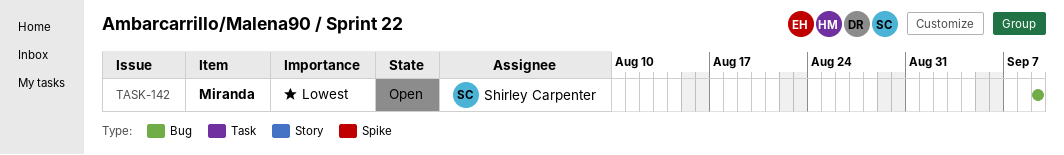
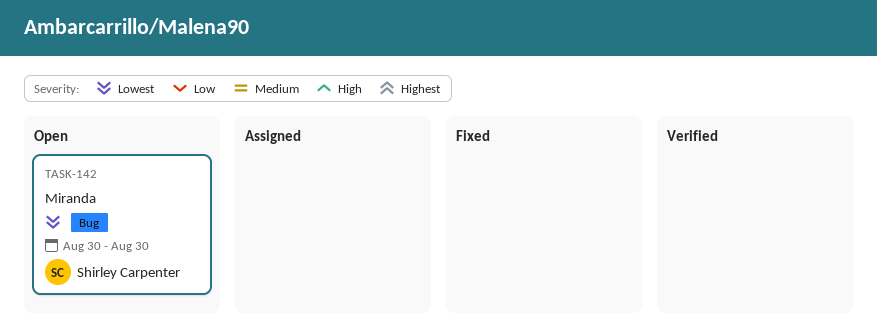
TASK-142, start: Sep 9 -> Aug 30
TASK-142, due: Sep 9 -> Aug 30

